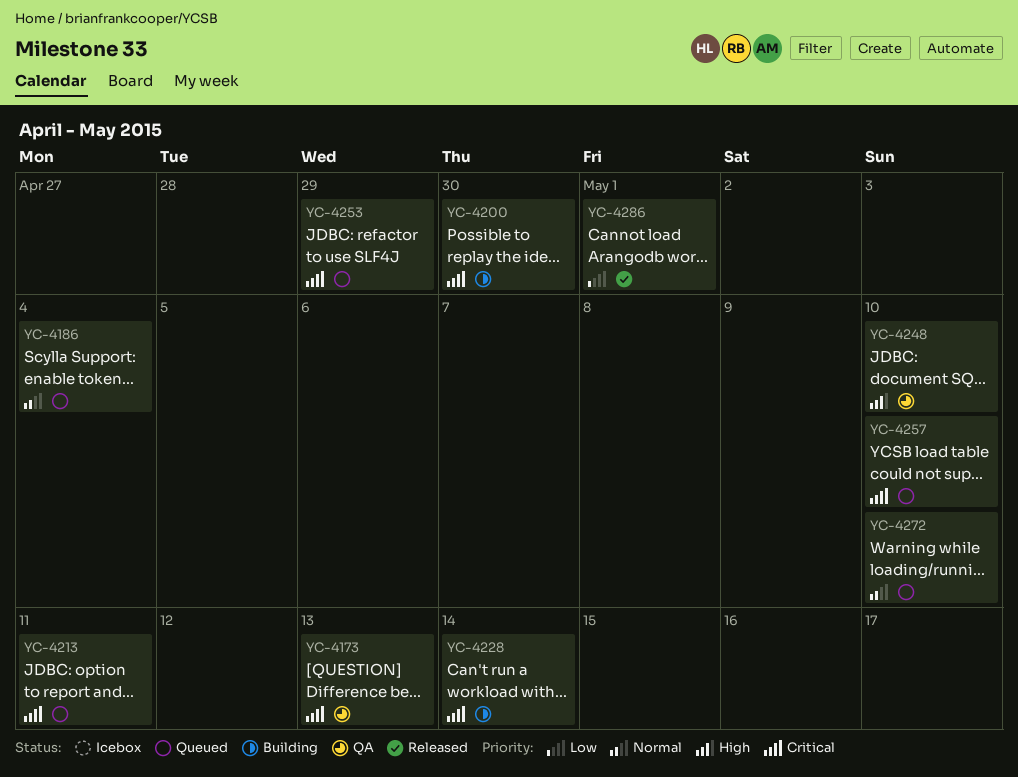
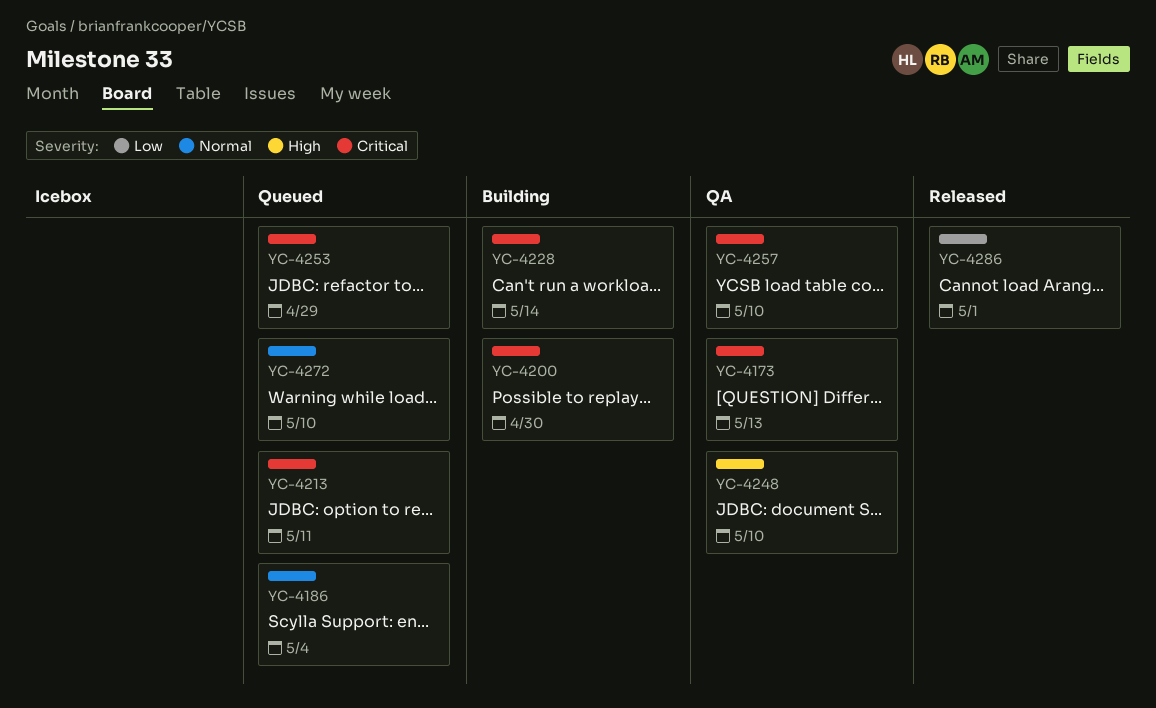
YC-4257, status: Queued -> QA

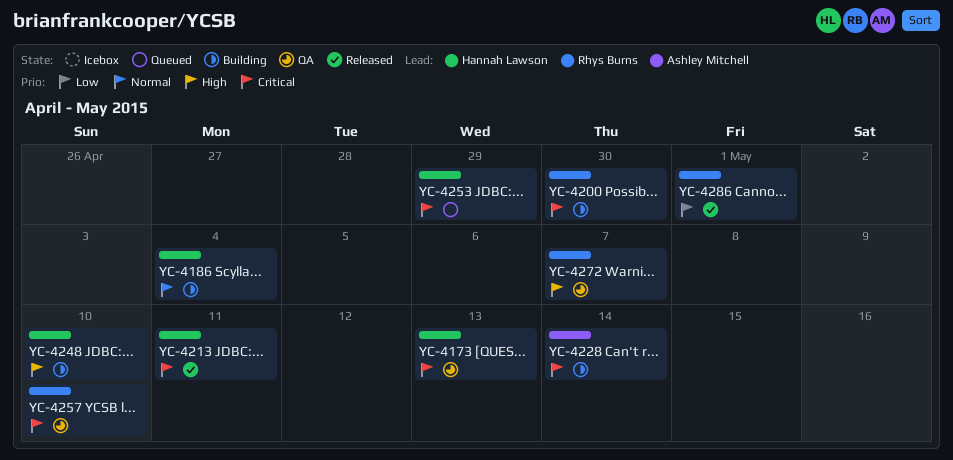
YC-4186, status: Queued -> Building
YC-4213, status: Queued -> Released
YC-4248, status: QA -> Building
YC-4272, status: Queued -> QA
YC-4272, priority: Normal -> High
YC-4272, due: May 10 -> May 7

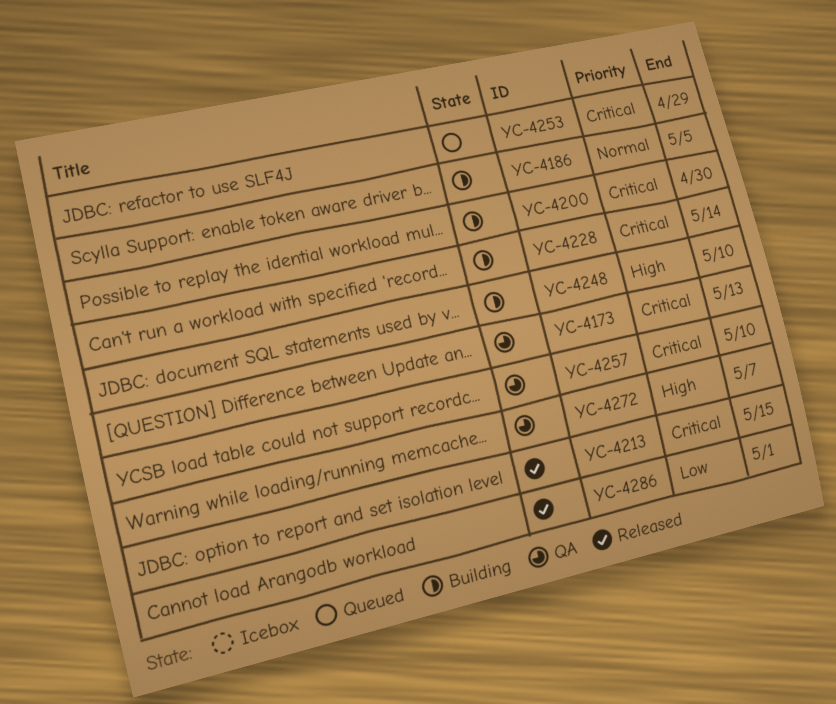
YC-4186, due: May 4 -> May 5
YC-4213, due: May 11 -> May 15

